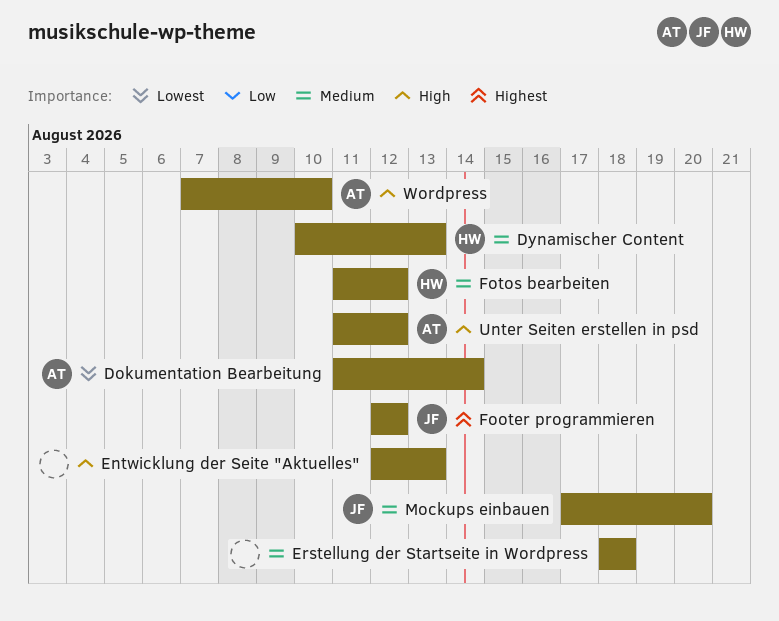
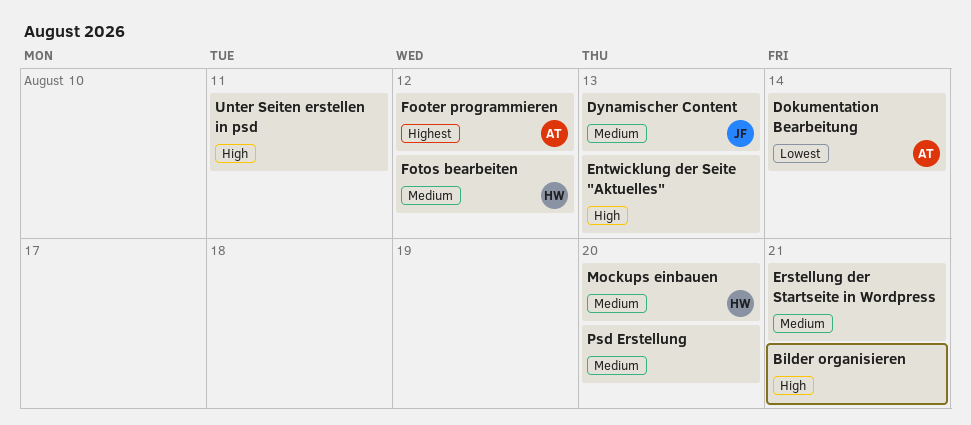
Bilder organisieren: none -> present
Dynamischer Content, owner: HW -> JF
Erstellung der Startseite in Wordpress, due: Aug 18 -> Aug 21
Footer programmieren, owner: JF -> AT
Mockups einbauen, owner: JF -> HW
Psd Erstellung: none -> present
Unter Seiten erstellen in psd, owner: AT -> none
Unter Seiten erstellen in psd, due: Aug 12 -> Aug 11
Wordpress: present -> none

